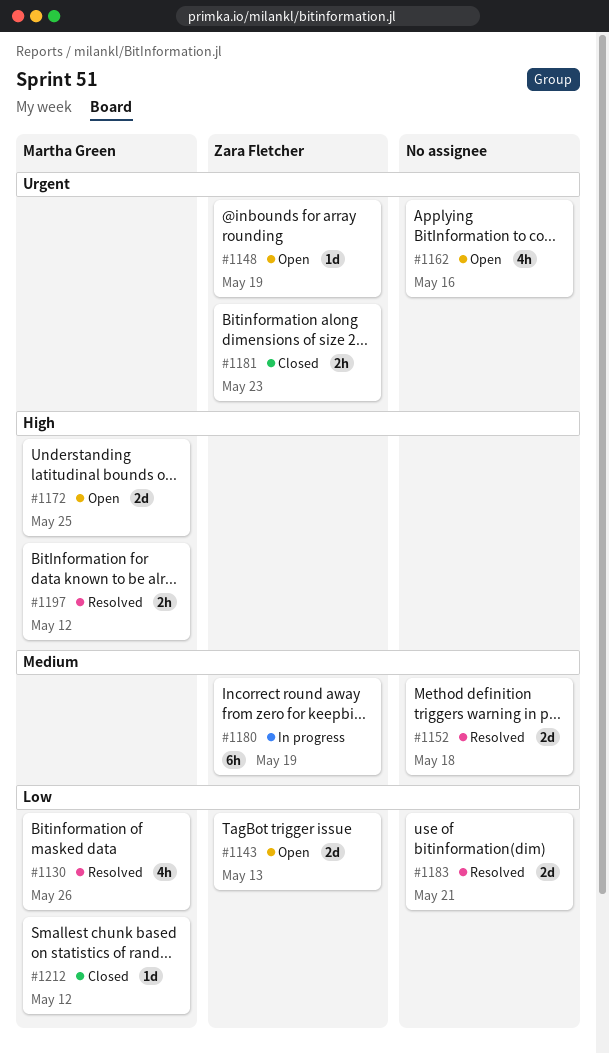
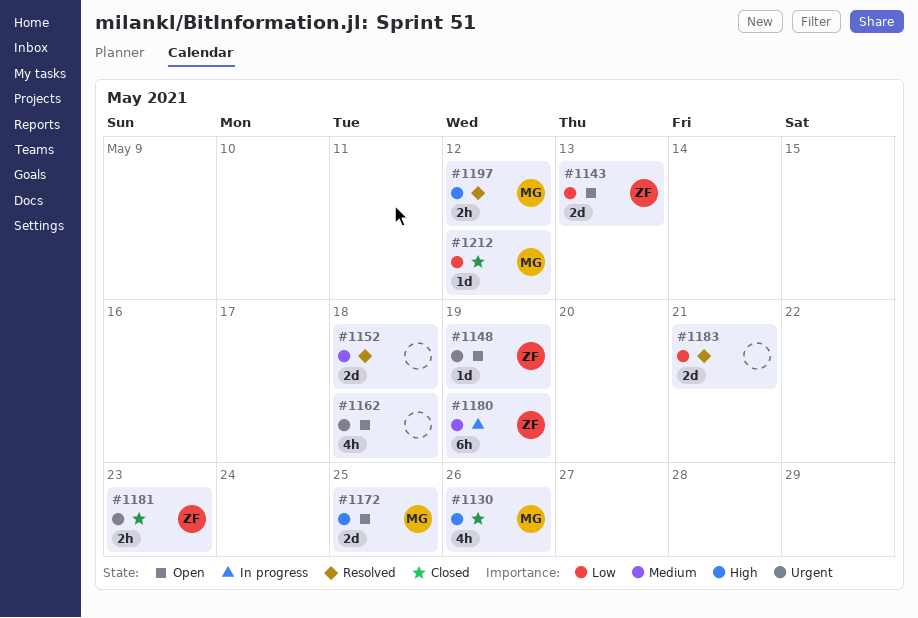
#1130, status: Resolved -> Closed
#1130, priority: Low -> High
#1162, due: May 16 -> May 18

